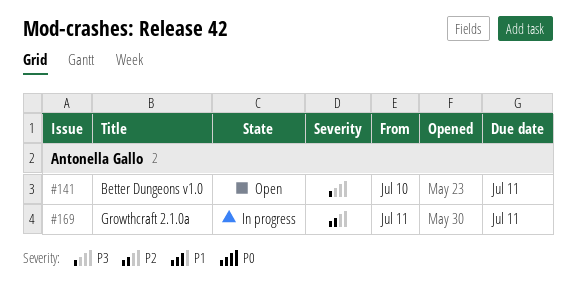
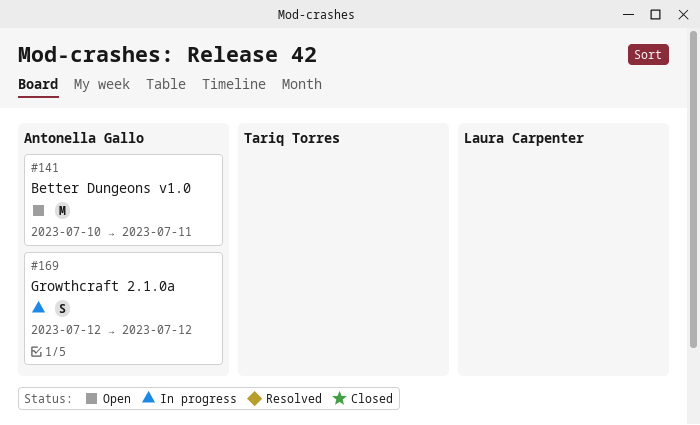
#169, start: Jul 11 -> Jul 12
#169, due: Jul 11 -> Jul 12

